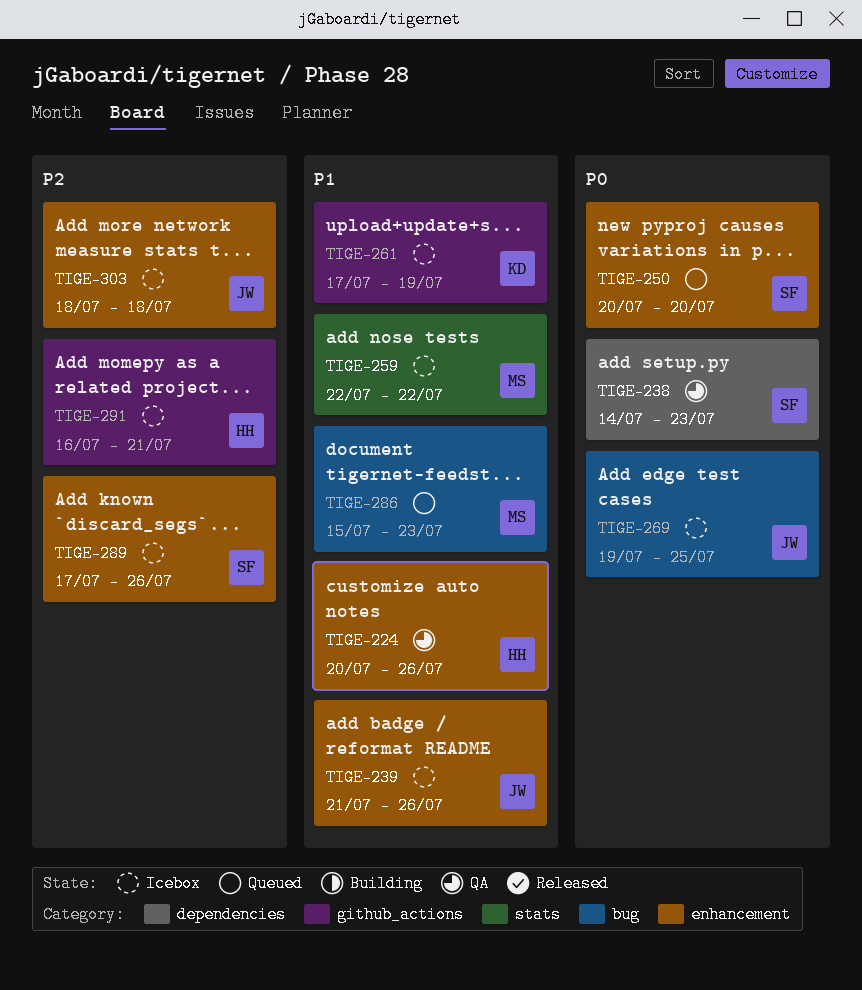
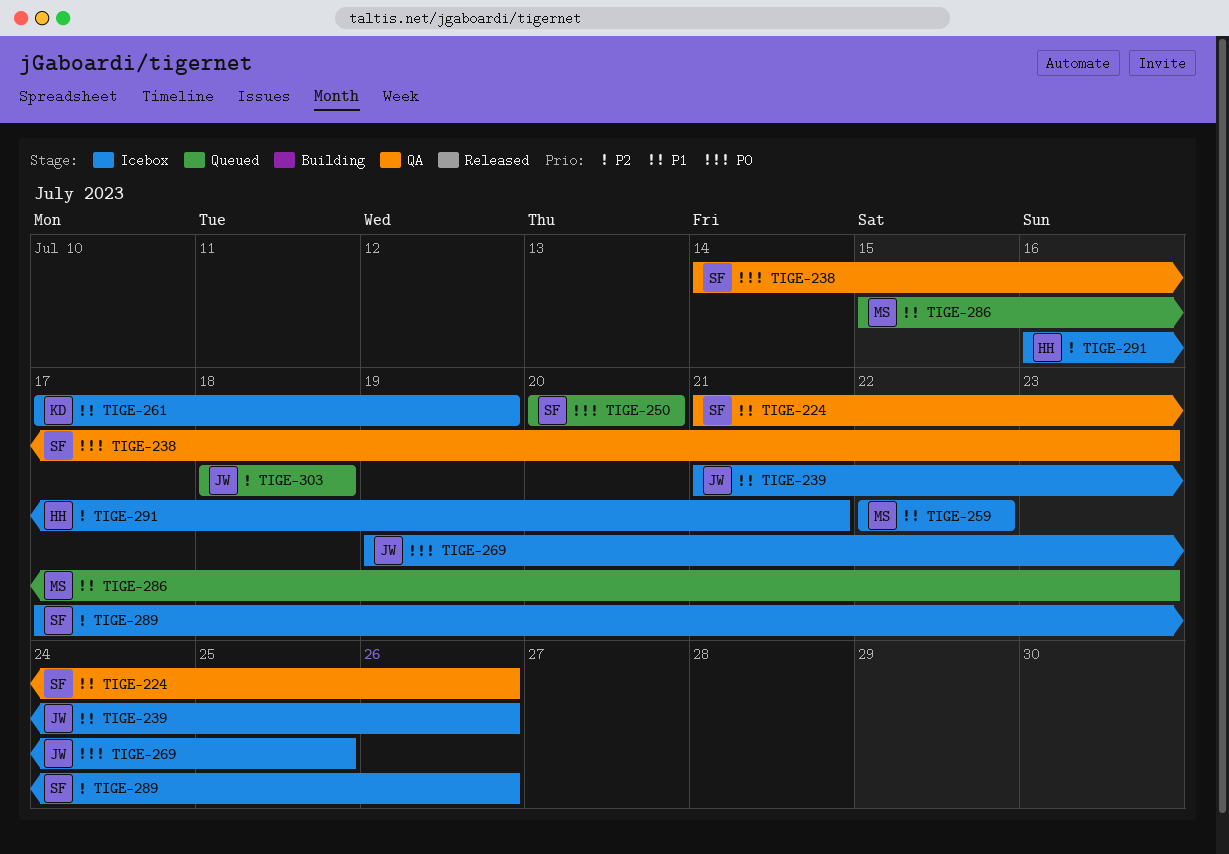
TIGE-224, owner: HH -> SF
TIGE-224, start: Jul 20 -> Jul 21
TIGE-303, status: Icebox -> Queued

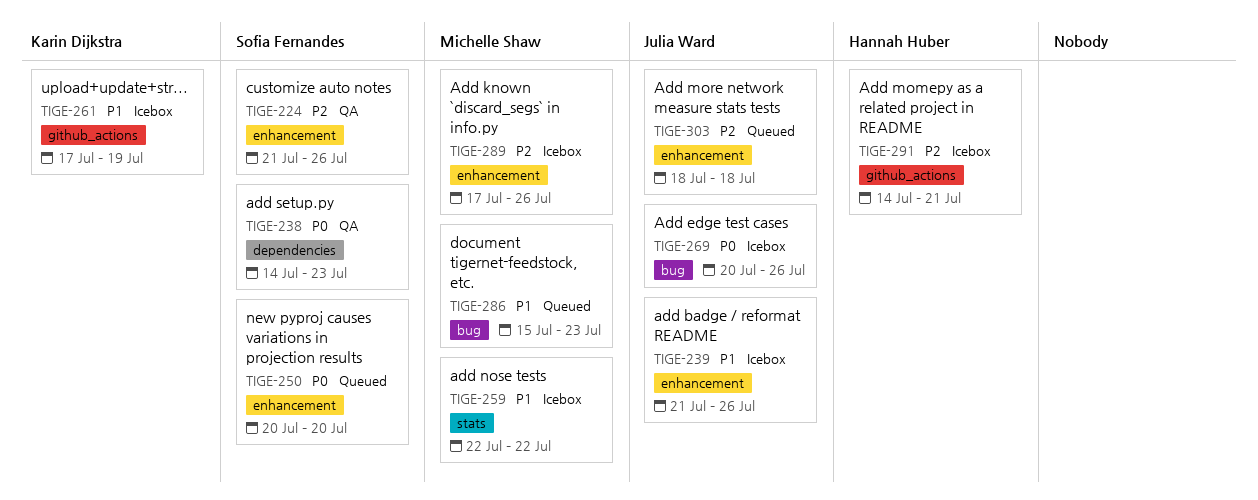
TIGE-224, priority: P1 -> P2
TIGE-269, start: Jul 19 -> Jul 20
TIGE-269, due: Jul 25 -> Jul 26
TIGE-289, owner: Sofia Fernandes -> Michelle Shaw
TIGE-291, start: Jul 16 -> Jul 14

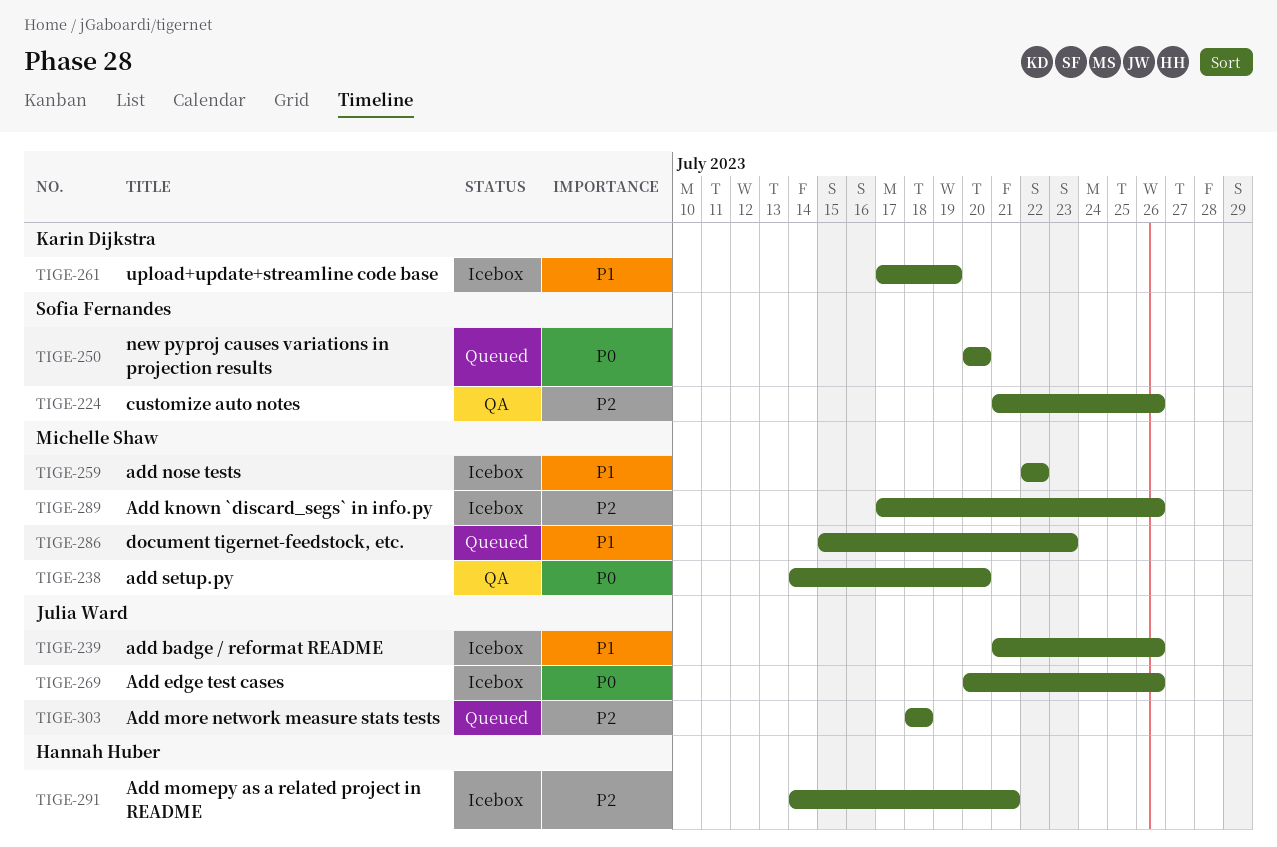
TIGE-238, owner: Sofia Fernandes -> Michelle Shaw
TIGE-238, due: Jul 23 -> Jul 20

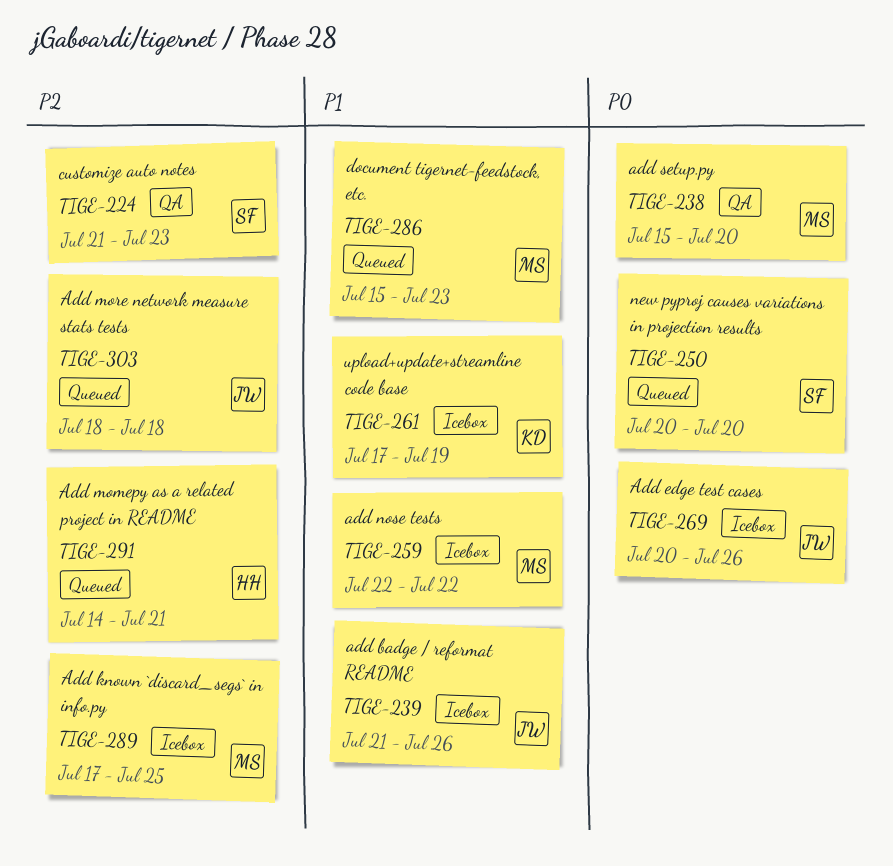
TIGE-224, due: Jul 26 -> Jul 23
TIGE-238, start: Jul 14 -> Jul 15
TIGE-289, due: Jul 26 -> Jul 25
TIGE-291, status: Icebox -> Queued

